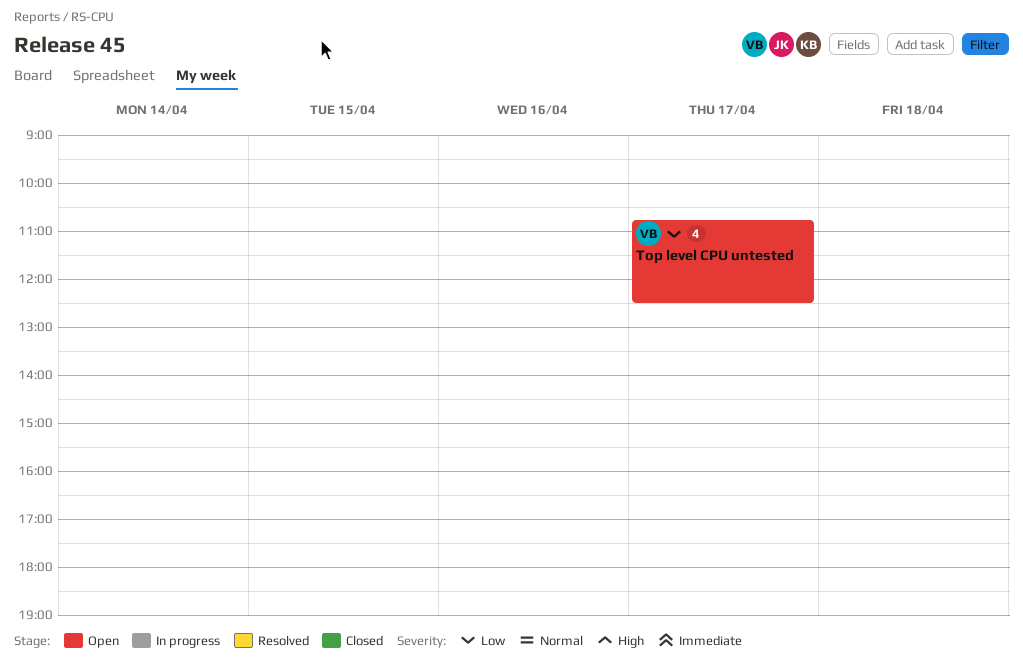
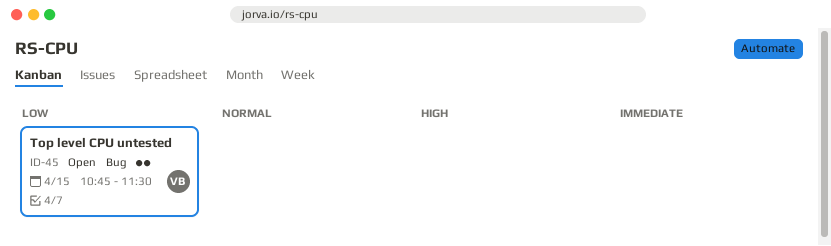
Top level CPU untested, estimate: 4 -> 2
Top level CPU untested, day: Apr 17 -> Apr 15
Top level CPU untested, ends: 12:30 -> 11:30

